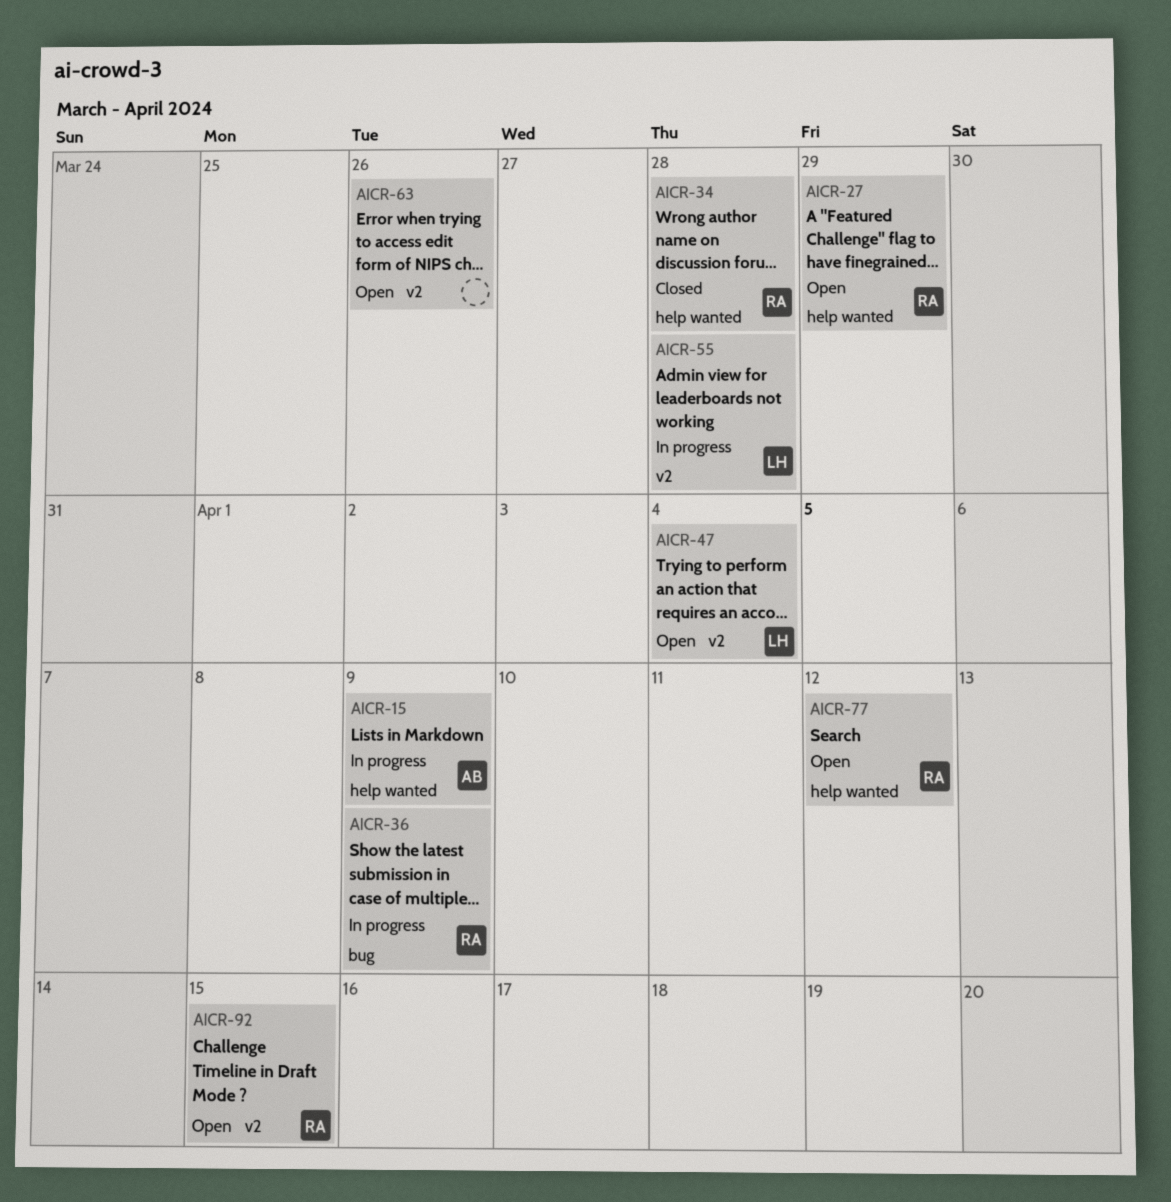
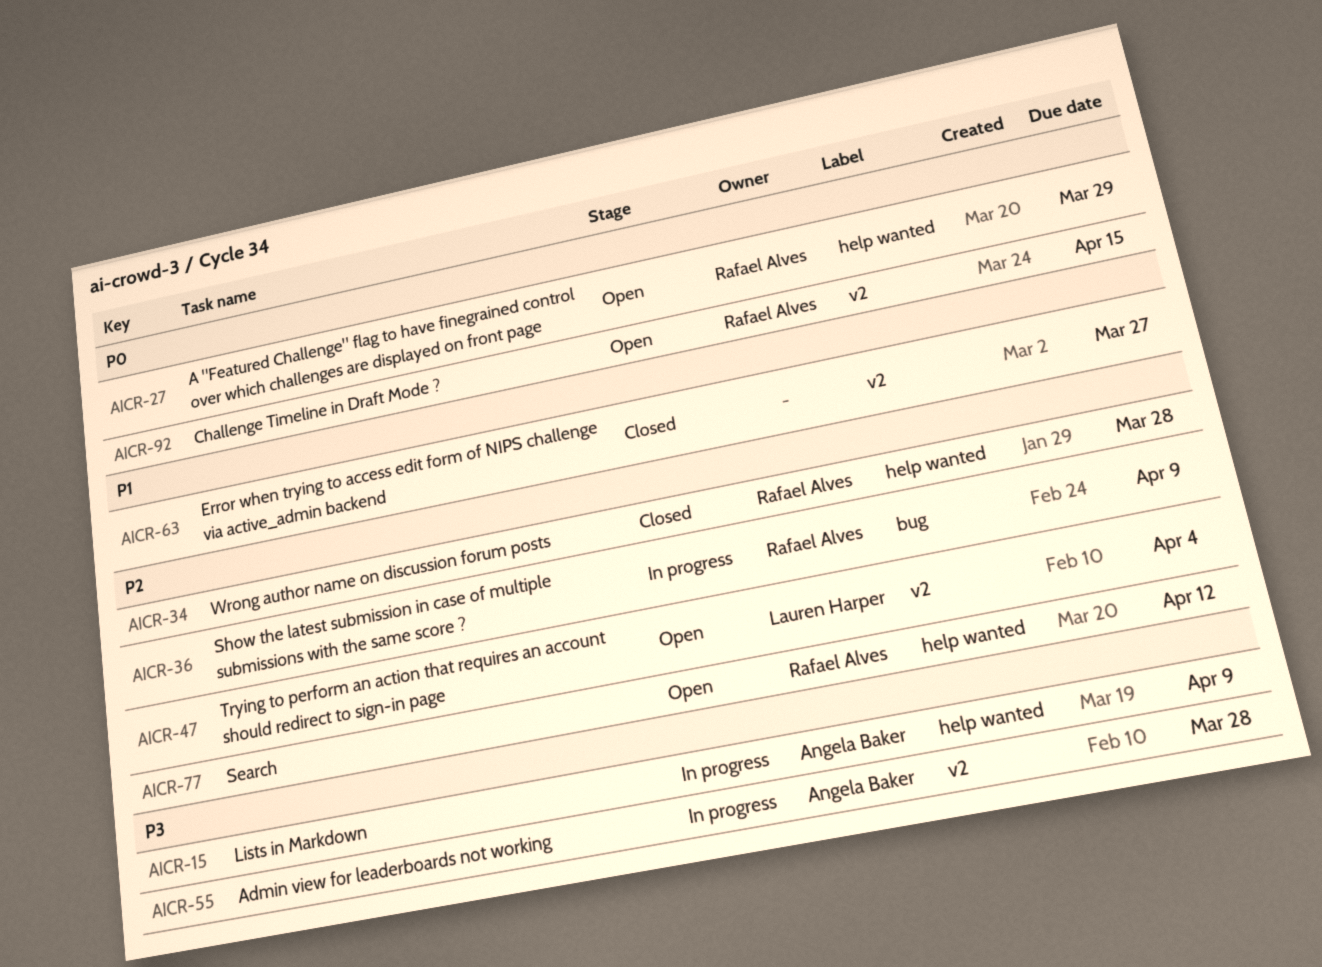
AICR-55, owner: Lauren Harper -> Angela Baker
AICR-63, status: Open -> Closed
AICR-63, due: Mar 26 -> Mar 27

